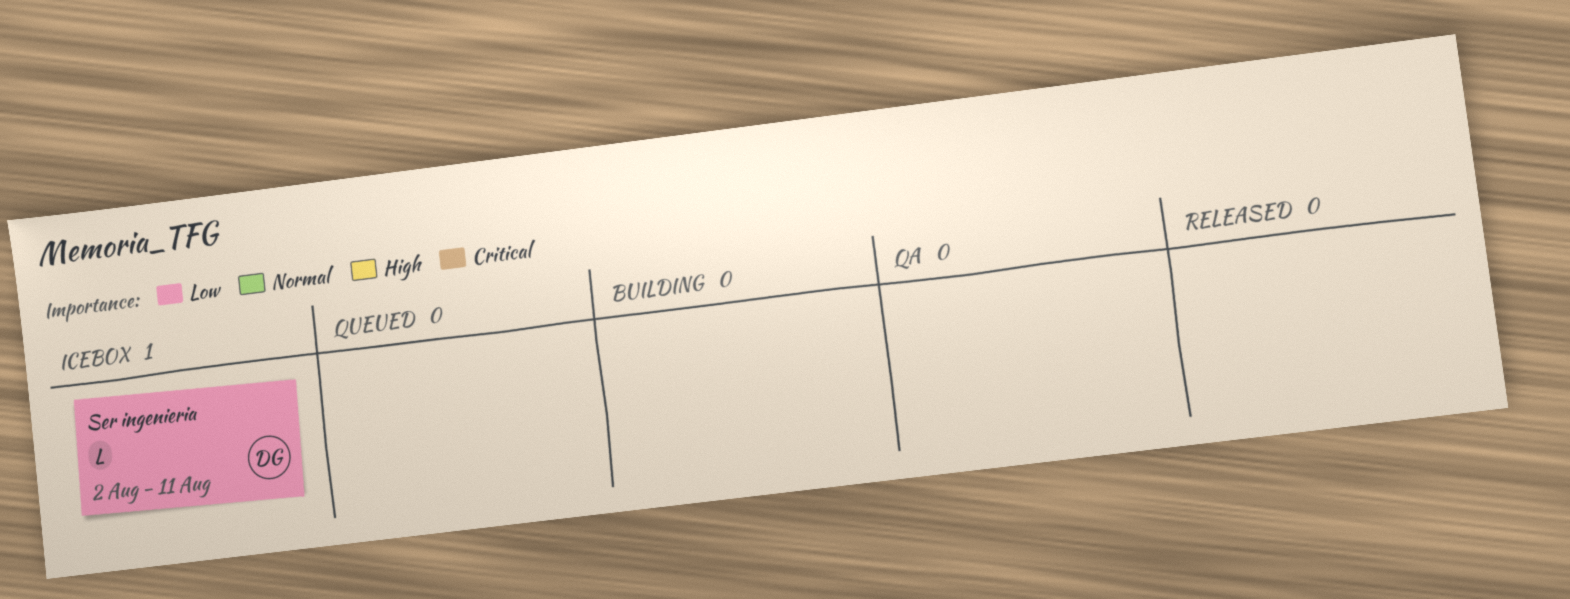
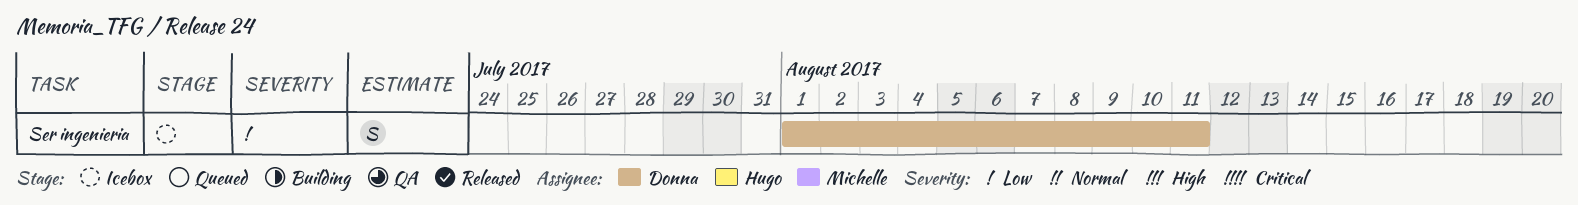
Ser ingenieria, estimate: L -> S
Ser ingenieria, start: Aug 2 -> Aug 1

